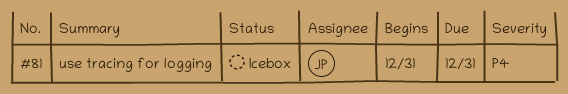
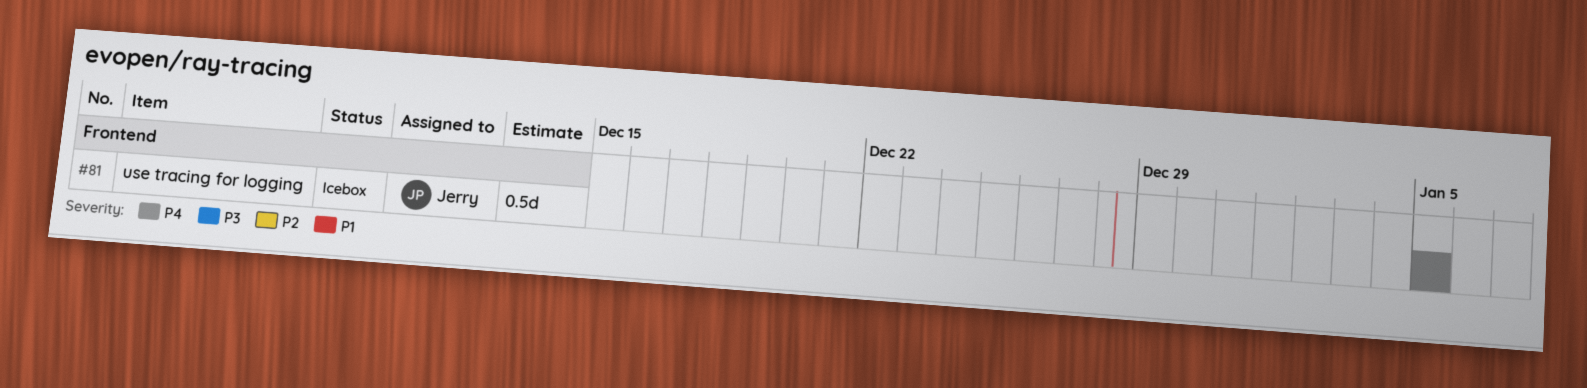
#81, start: Dec 31 -> Jan 5
#81, due: Dec 31 -> Jan 5

